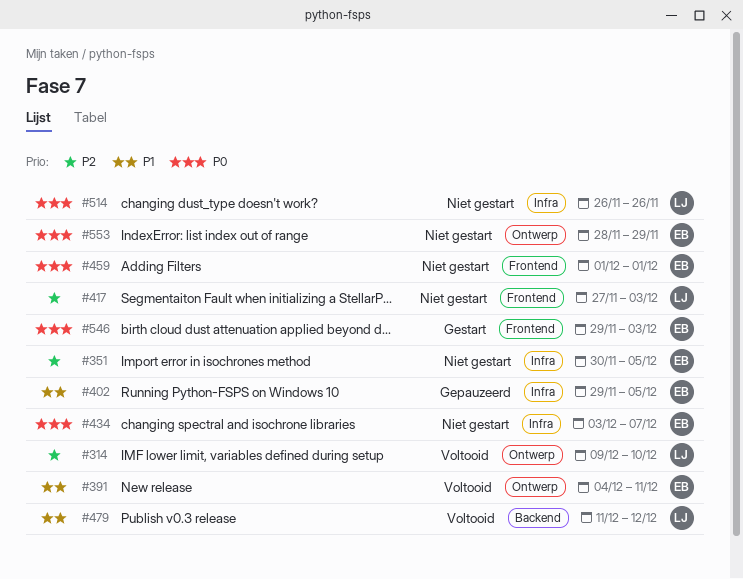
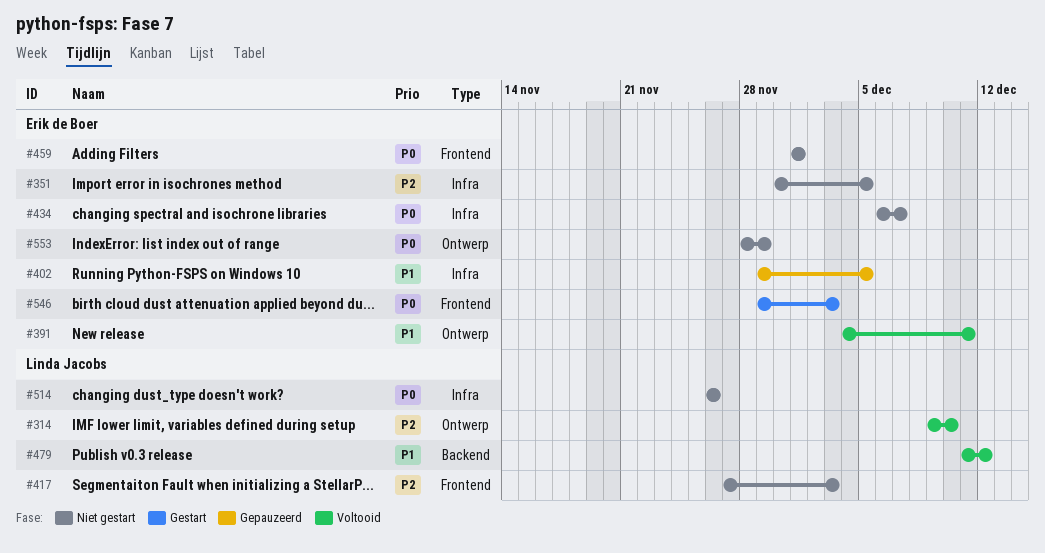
#434, start: Dec 3 -> Dec 6

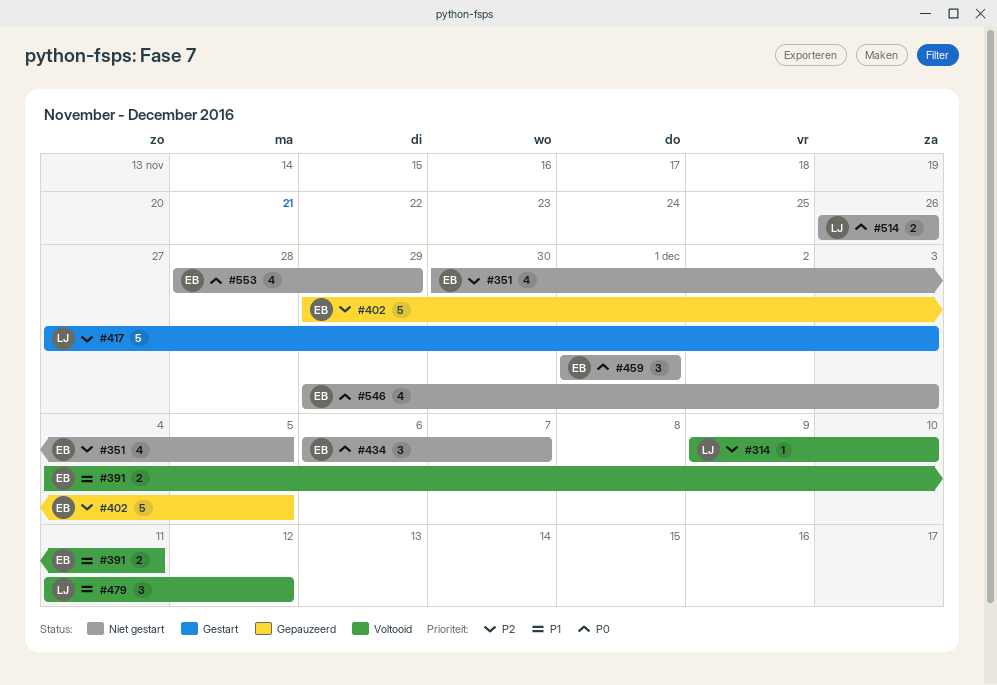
#402, priority: P1 -> P2
#417, status: Niet gestart -> Gestart
#546, status: Gestart -> Niet gestart

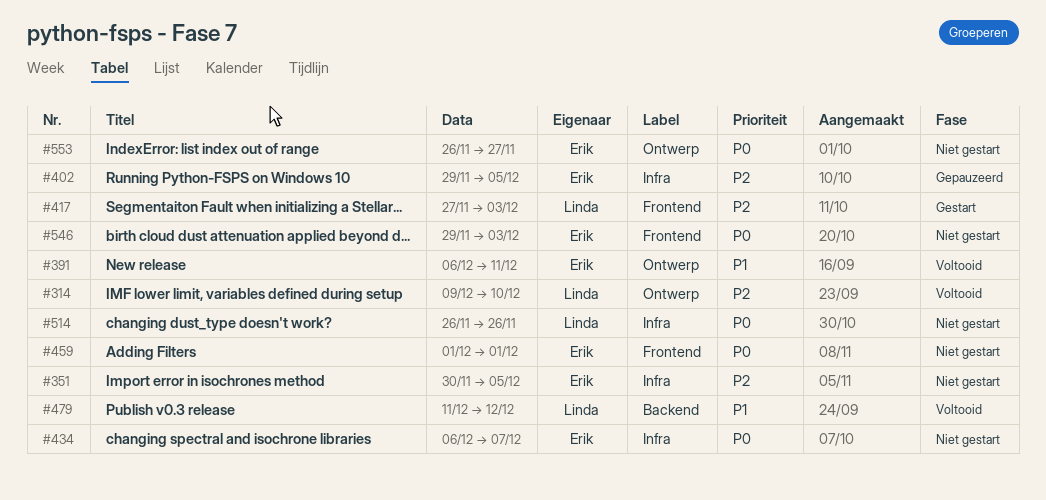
#391, start: Dec 4 -> Dec 6
#553, start: Nov 28 -> Nov 26
#553, due: Nov 29 -> Nov 27

